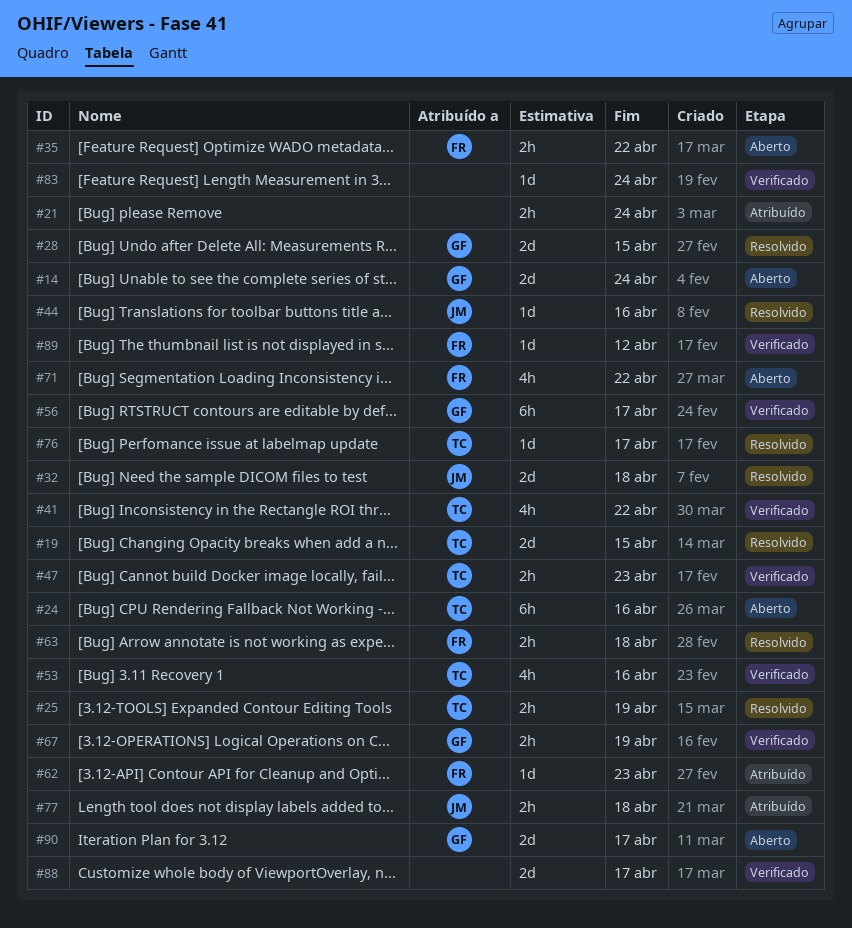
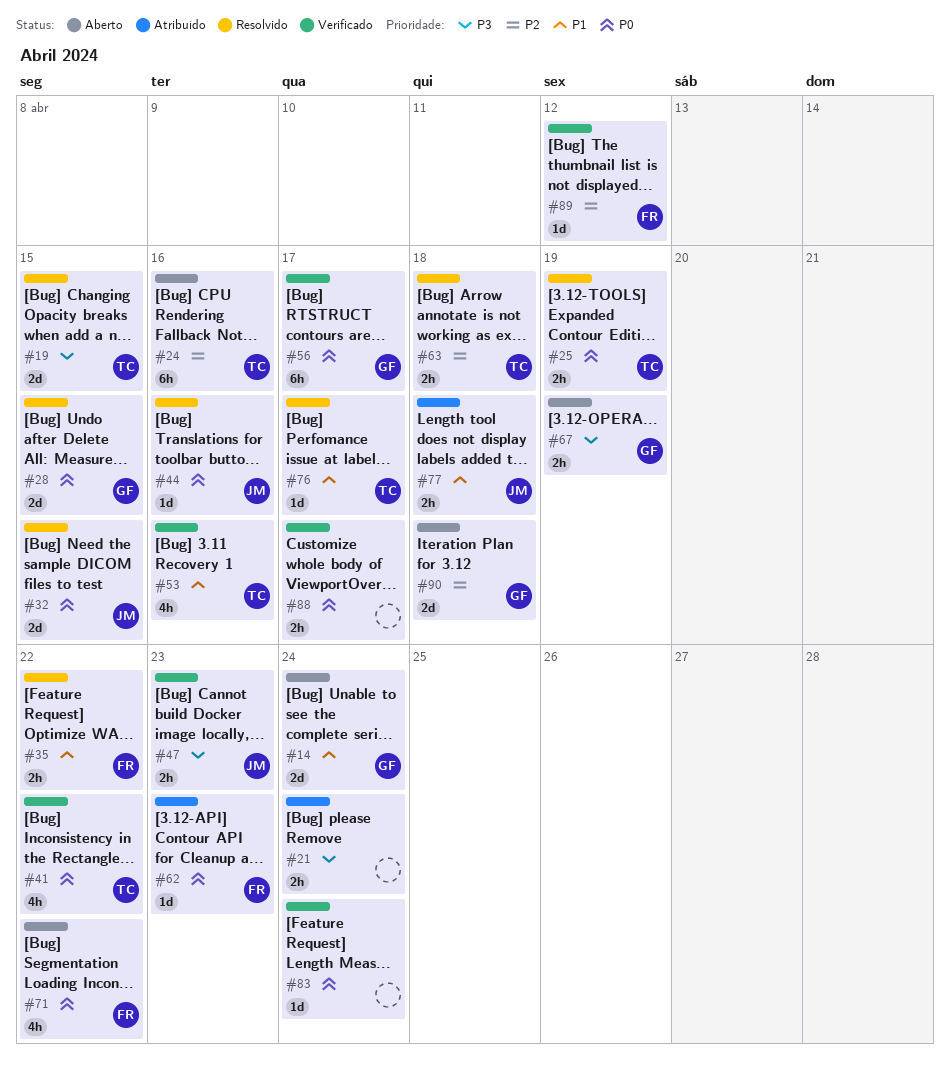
#32, due: Apr 18 -> Apr 15
#35, status: Aberto -> Resolvido
#47, owner: TC -> JM
#63, owner: FR -> TC
#67, status: Verificado -> Aberto
#88, estimate: 2d -> 2h
#90, due: Apr 17 -> Apr 18

